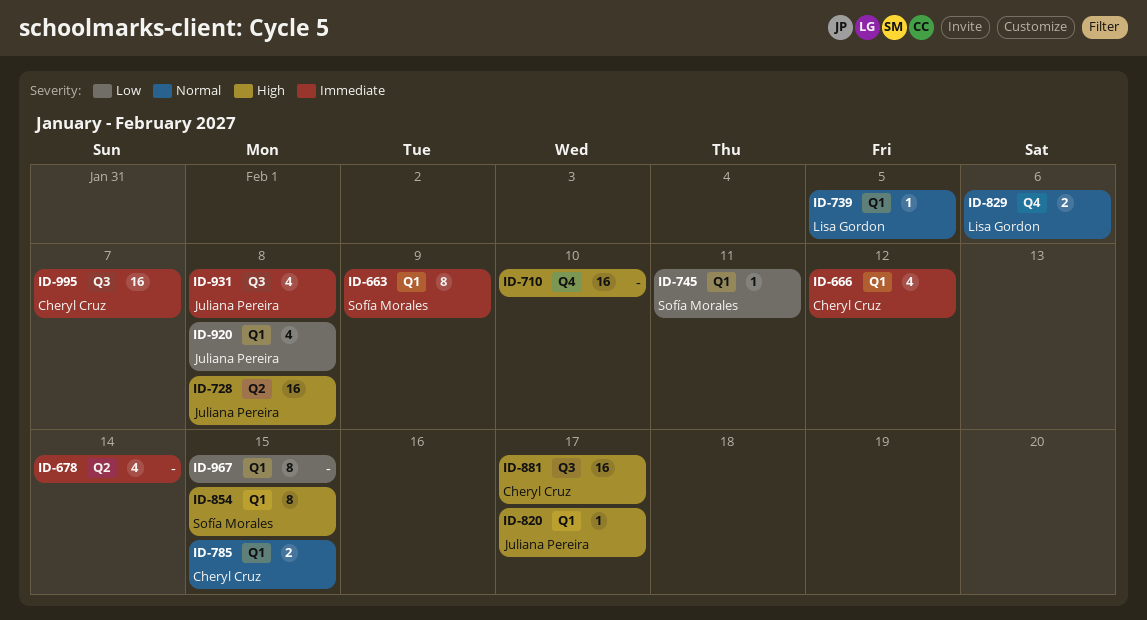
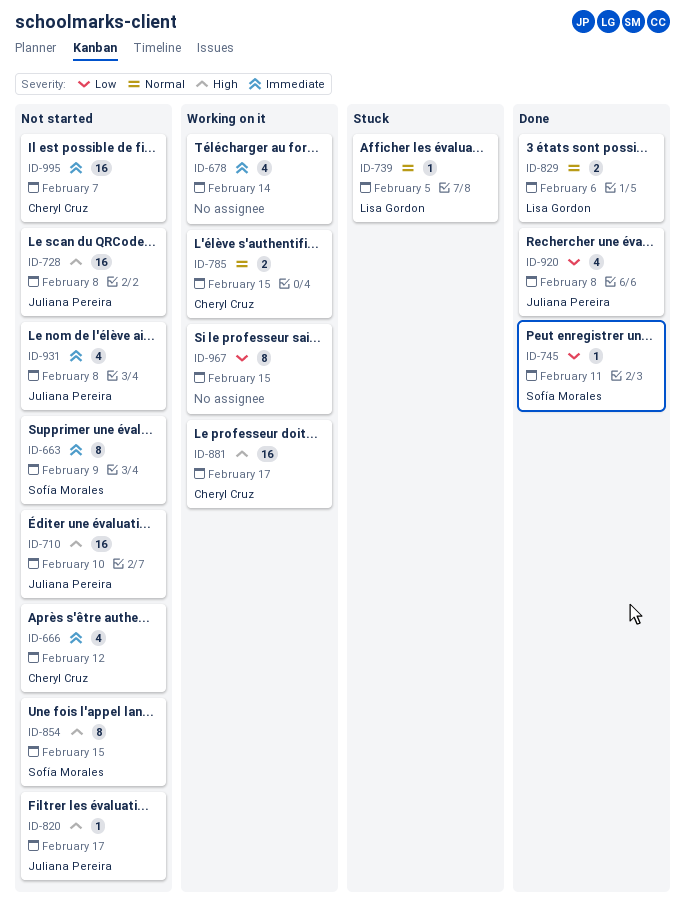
ID-710, owner: none -> Juliana Pereira

